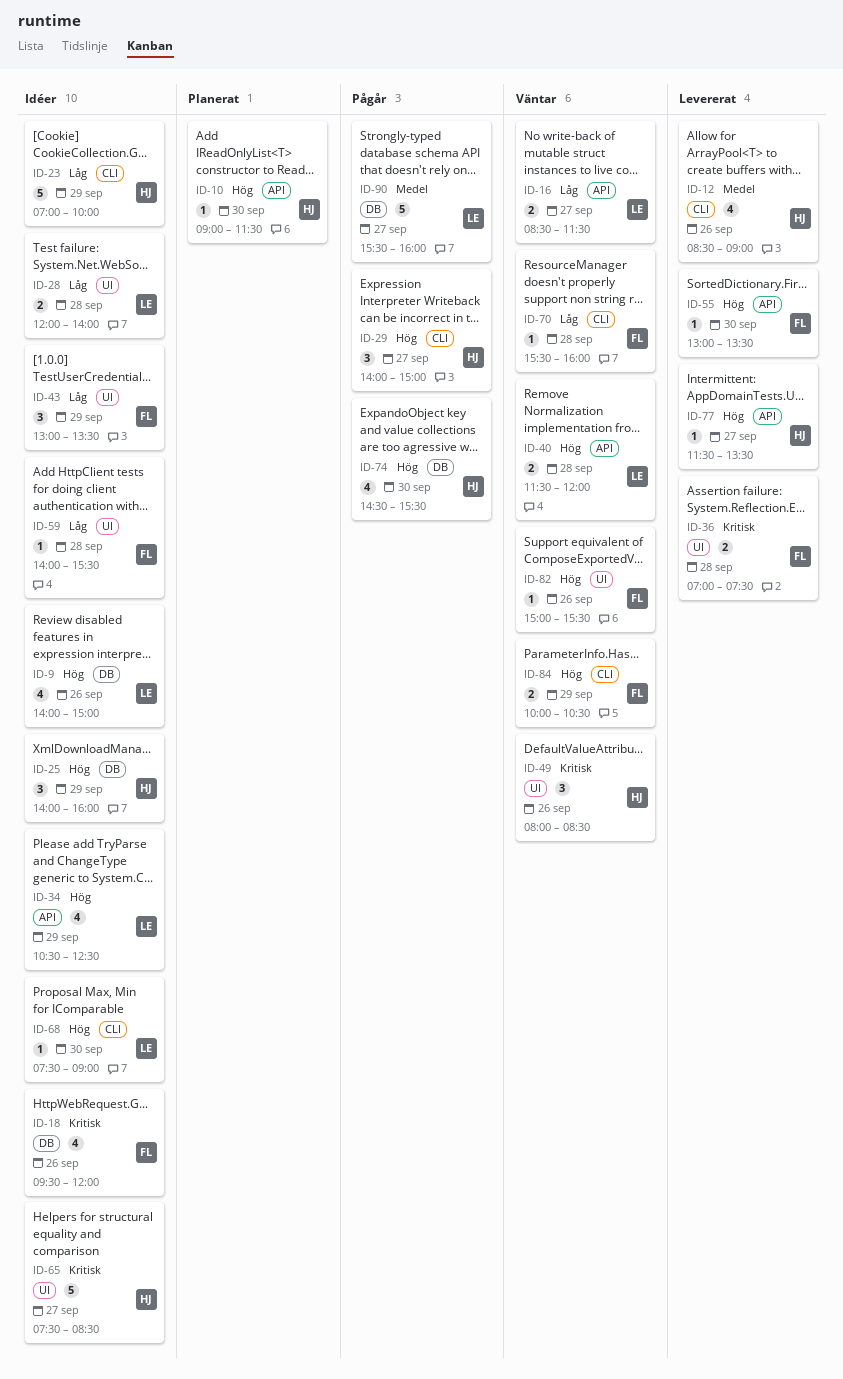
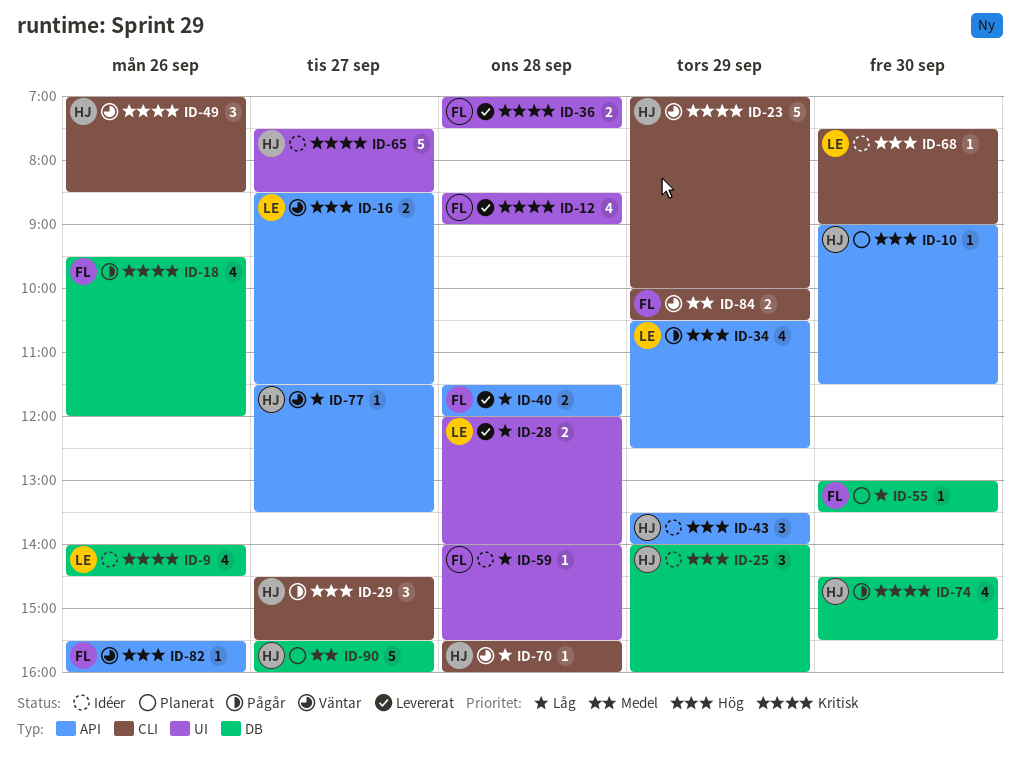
ID-9, priority: Hög -> Kritisk
ID-9, ends: 15:00 -> 14:30
ID-12, owner: HJ -> FL
ID-12, priority: Medel -> Kritisk
ID-12, label: CLI -> UI
ID-12, day: Sep 26 -> Sep 28
ID-16, priority: Låg -> Hög
ID-18, status: Idéer -> Pågår
ID-23, status: Idéer -> Väntar
ID-23, priority: Låg -> Kritisk
ID-28, status: Idéer -> Levererat
ID-29, begins: 14:00 -> 14:30
ID-29, ends: 15:00 -> 15:30
ID-34, status: Idéer -> Pågår
ID-40, status: Väntar -> Levererat
ID-40, owner: LE -> FL
ID-40, priority: Hög -> Låg
ID-43, owner: FL -> HJ
ID-43, priority: Låg -> Hög
ID-43, label: UI -> API
ID-43, begins: 13:00 -> 13:30
ID-43, ends: 13:30 -> 14:00
ID-49, label: UI -> CLI
ID-49, begins: 08:00 -> 07:00
ID-55, status: Levererat -> Planerat
ID-55, priority: Hög -> Låg
ID-55, label: API -> DB
ID-70, owner: FL -> HJ
ID-74, priority: Hög -> Kritisk
ID-77, status: Levererat -> Väntar
ID-77, priority: Hög -> Låg
ID-82, label: UI -> API
ID-82, begins: 15:00 -> 15:30
ID-82, ends: 15:30 -> 16:00
ID-84, priority: Hög -> Medel
ID-90, status: Pågår -> Planerat
ID-90, owner: LE -> HJ

